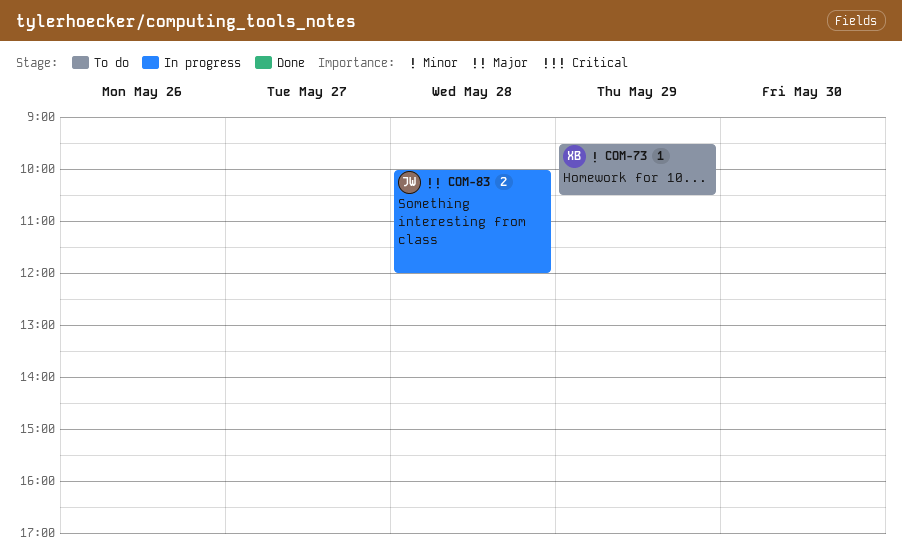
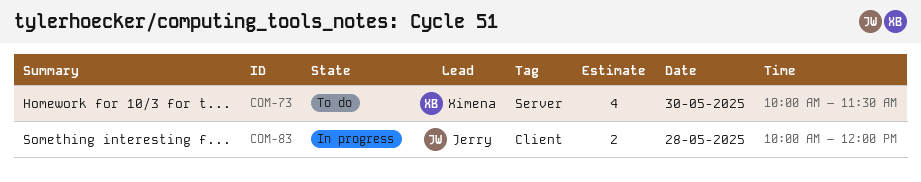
COM-73, estimate: 1 -> 4
COM-73, day: May 29 -> May 30
COM-73, begins: 09:30 -> 10:00
COM-73, ends: 10:30 -> 11:30

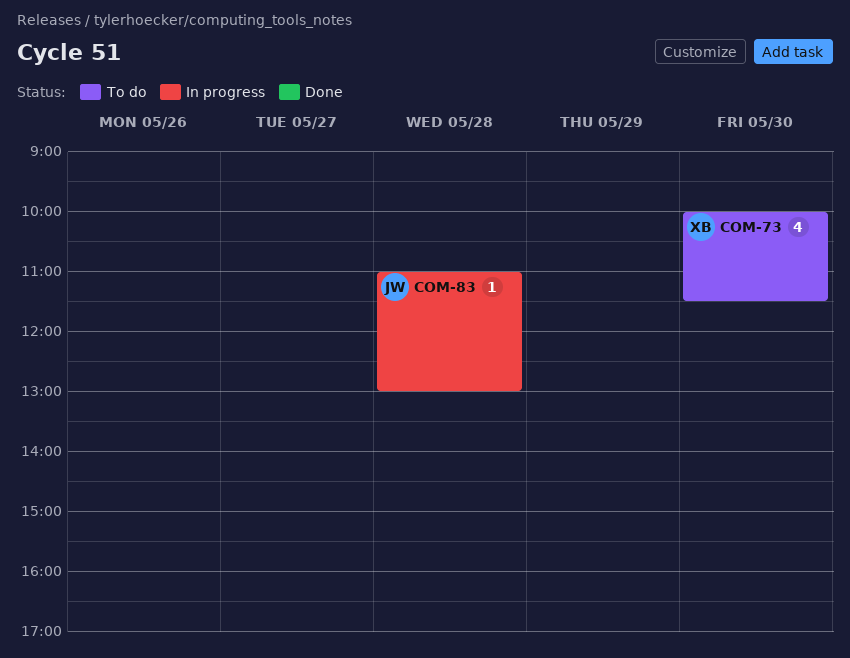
COM-83, estimate: 2 -> 1
COM-83, begins: 10:00 -> 11:00
COM-83, ends: 12:00 -> 13:00

